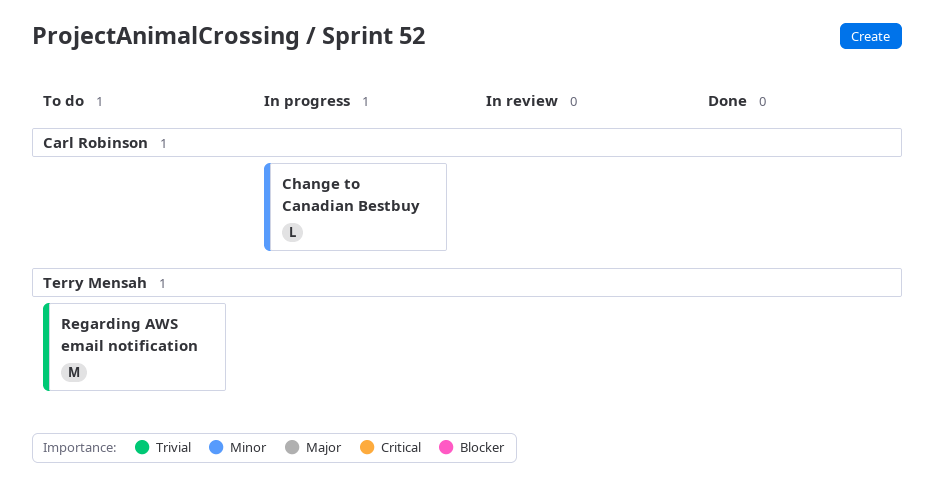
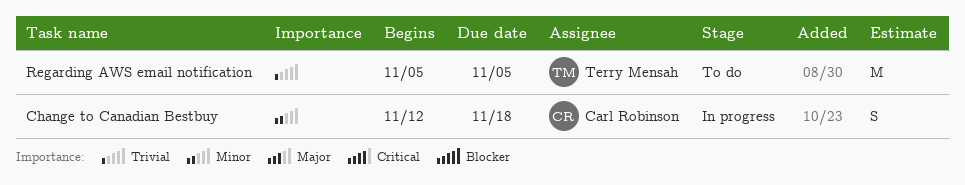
Change to Canadian Bestbuy, estimate: L -> S

